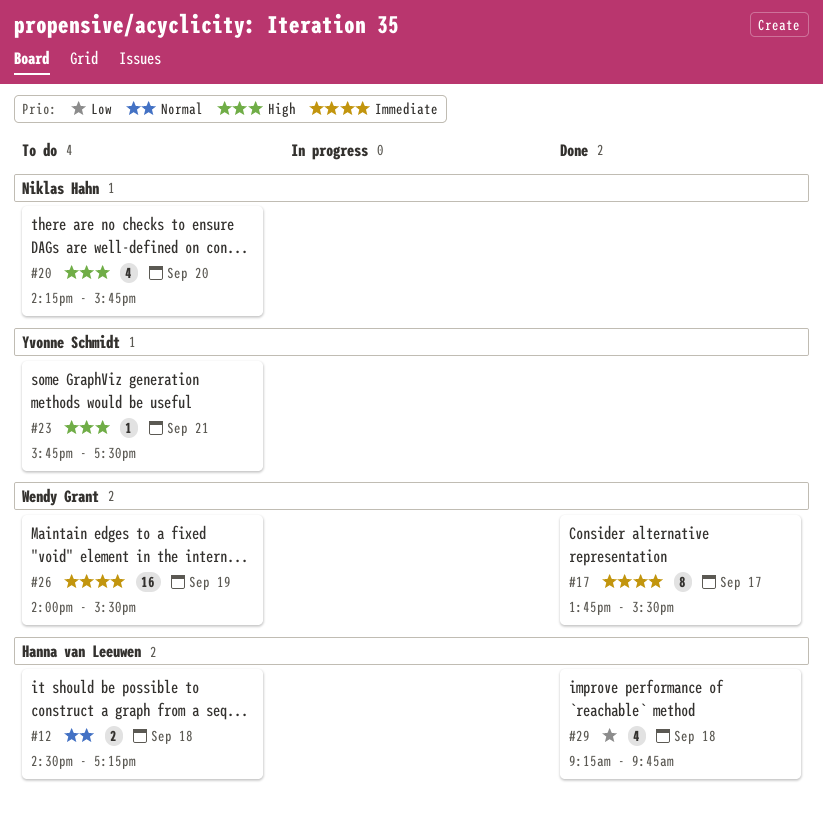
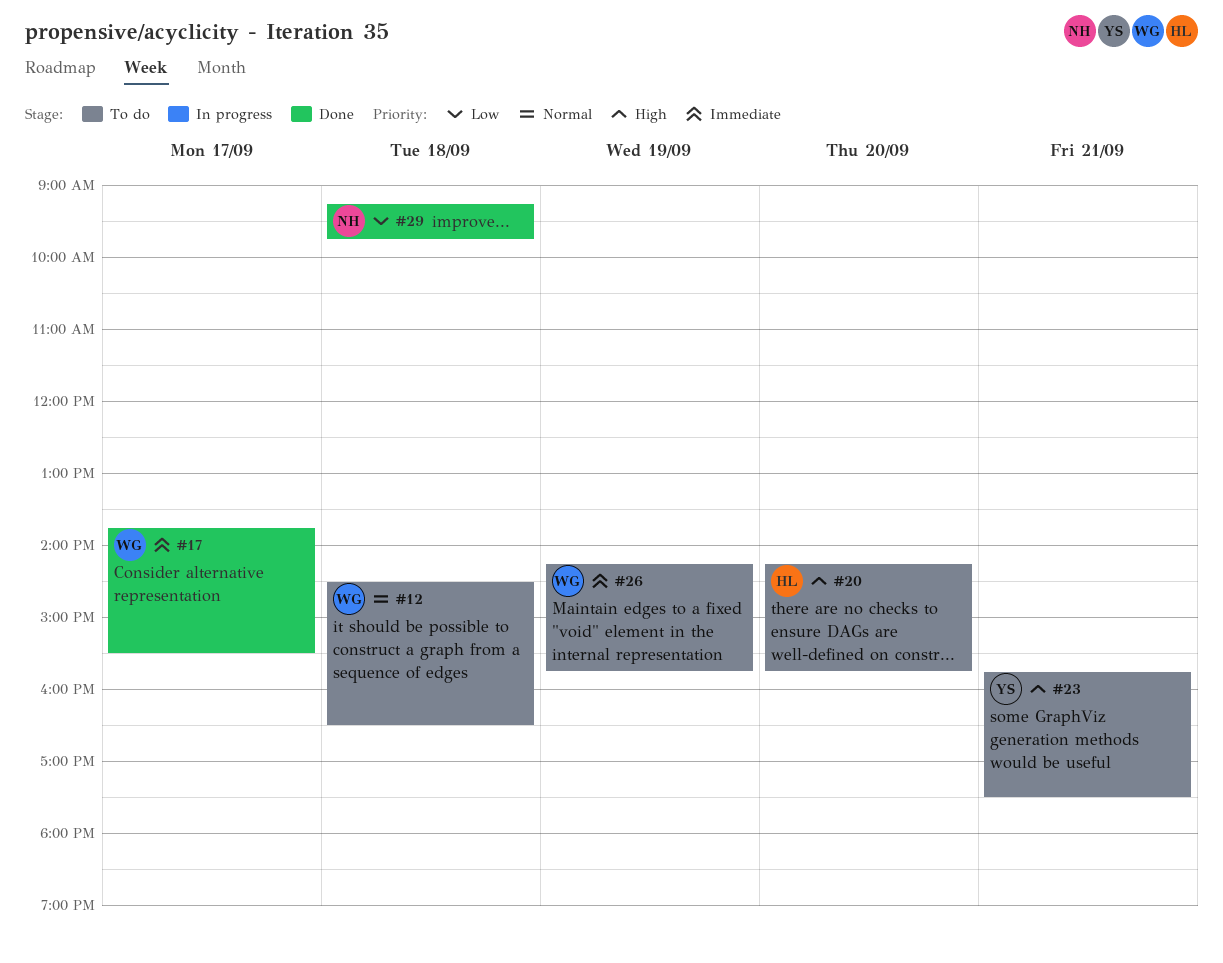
#12, owner: Hanna van Leeuwen -> Wendy Grant
#12, ends: 17:15 -> 16:30
#20, owner: Niklas Hahn -> Hanna van Leeuwen
#26, begins: 14:00 -> 14:15
#26, ends: 15:30 -> 15:45
#29, owner: Hanna van Leeuwen -> Niklas Hahn

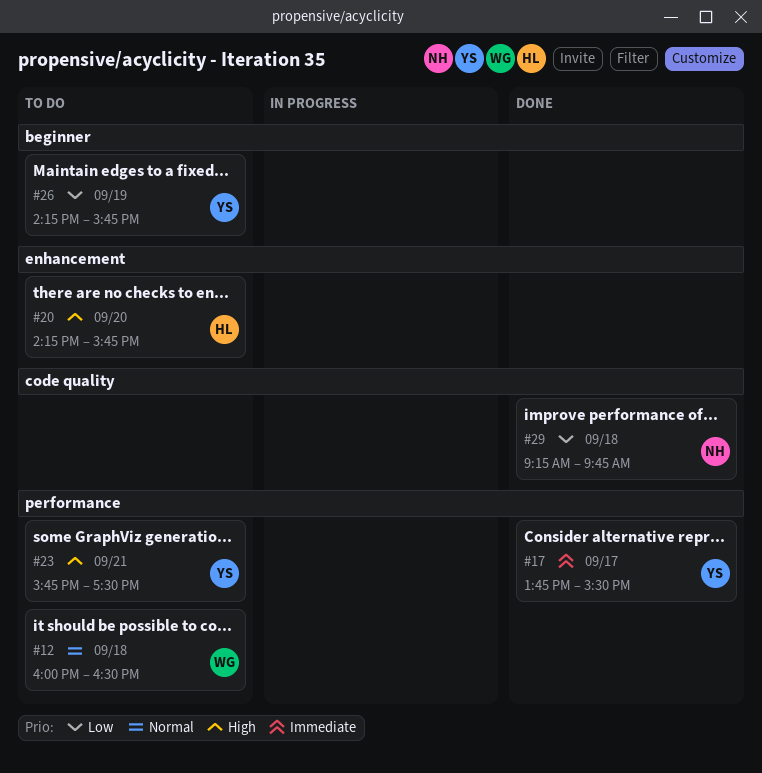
#12, begins: 14:30 -> 16:00
#17, owner: WG -> YS
#26, owner: WG -> YS
#26, priority: Immediate -> Low

